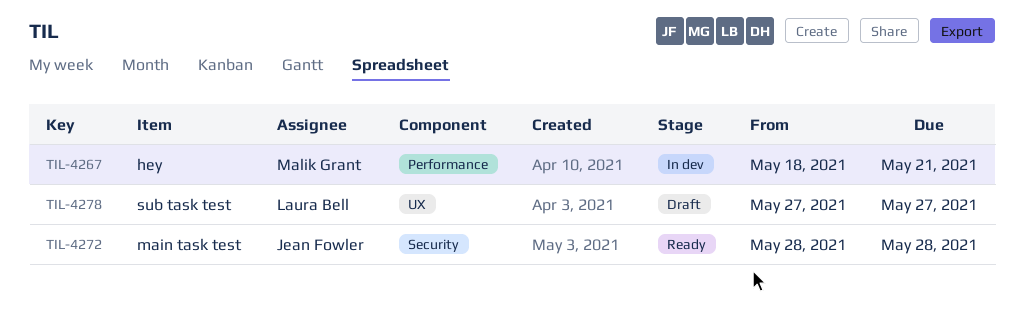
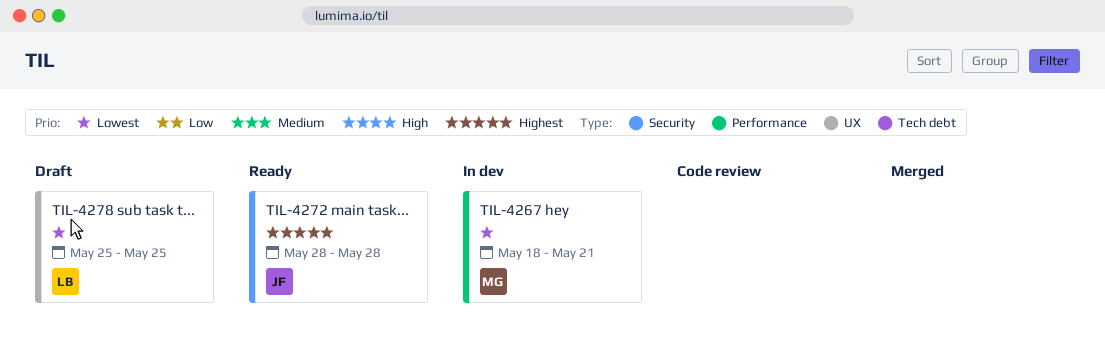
TIL-4278, start: May 27 -> May 25
TIL-4278, due: May 27 -> May 25

